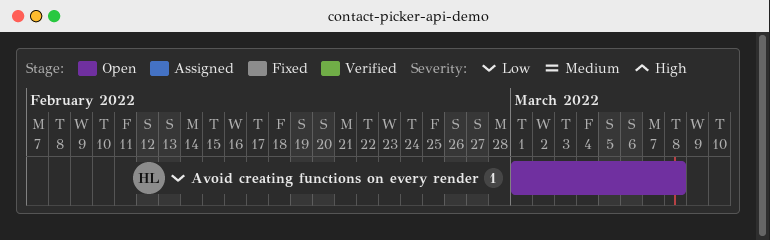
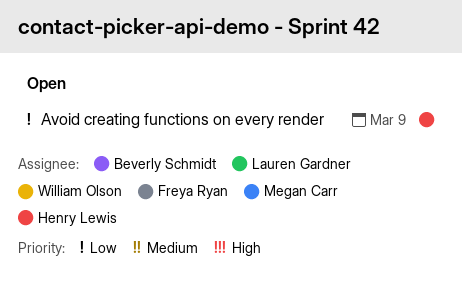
Avoid creating functions on every render, due: Mar 8 -> Mar 9

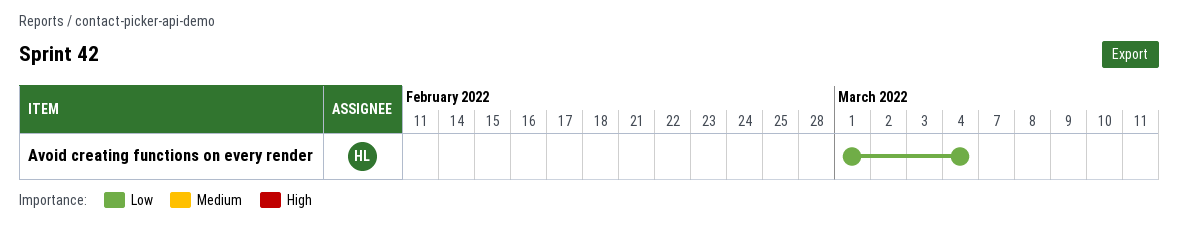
Avoid creating functions on every render, due: Mar 9 -> Mar 4

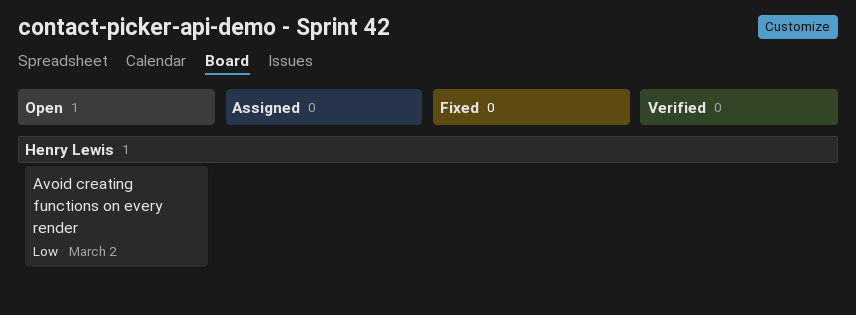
Avoid creating functions on every render, due: Mar 4 -> Mar 2

